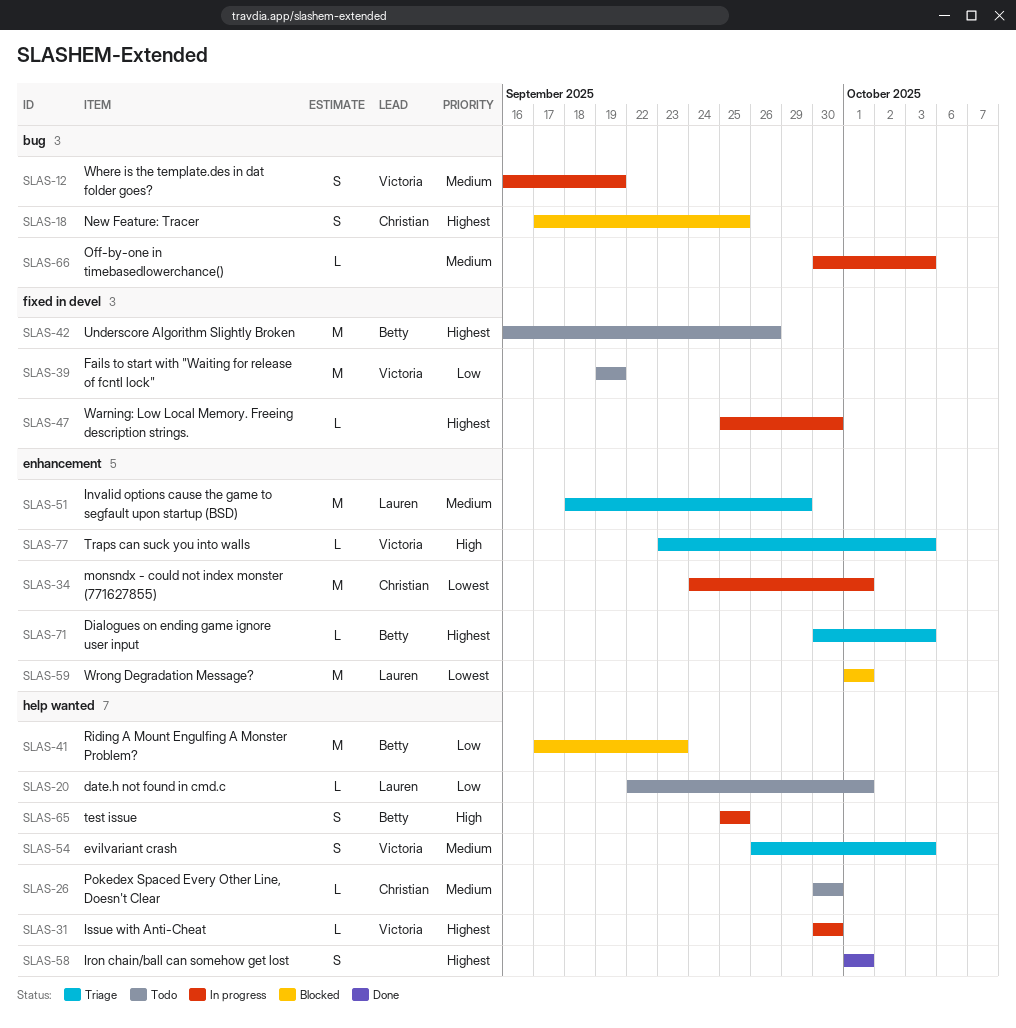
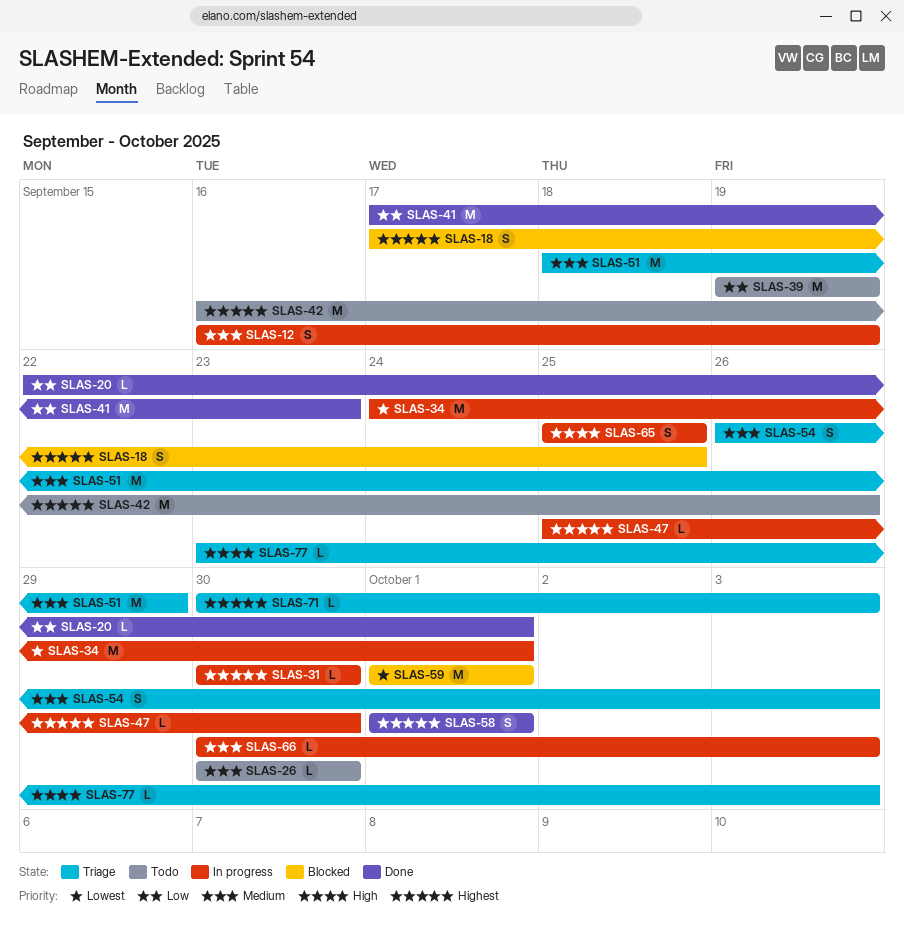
SLAS-20, status: Todo -> Done
SLAS-41, status: Blocked -> Done

